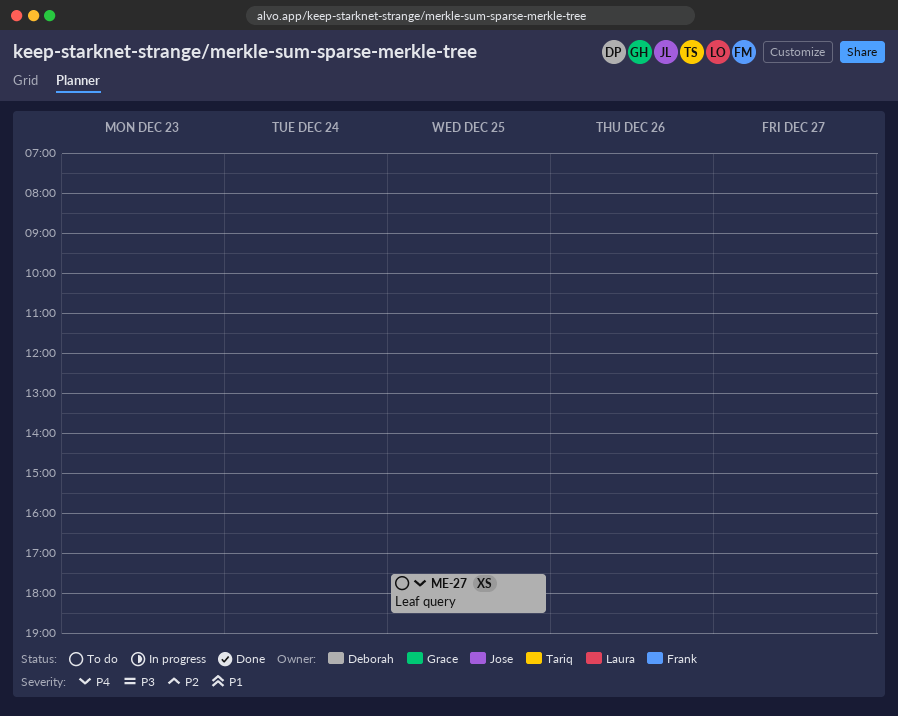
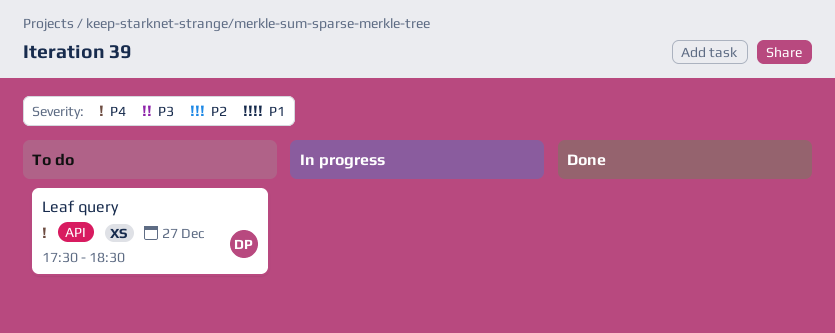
Leaf query, day: Dec 25 -> Dec 27

